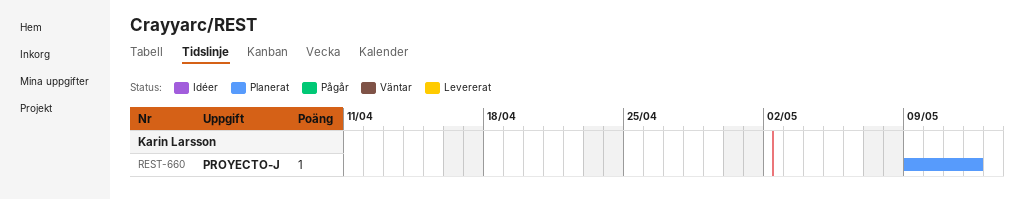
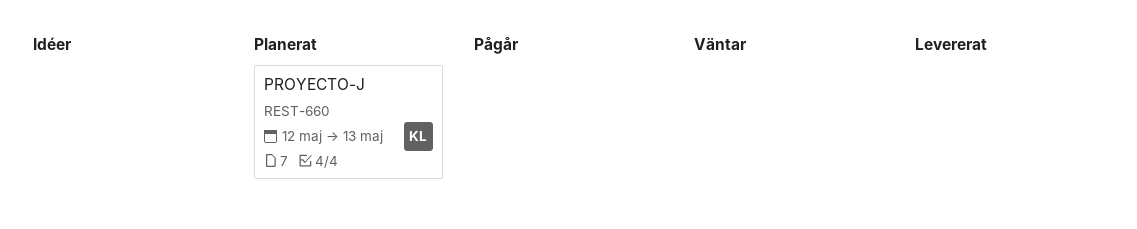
REST-660, start: May 9 -> May 12
REST-660, due: May 12 -> May 13

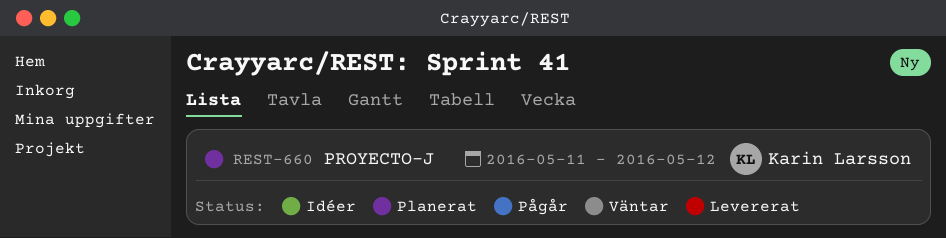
REST-660, start: May 12 -> May 11
REST-660, due: May 13 -> May 12

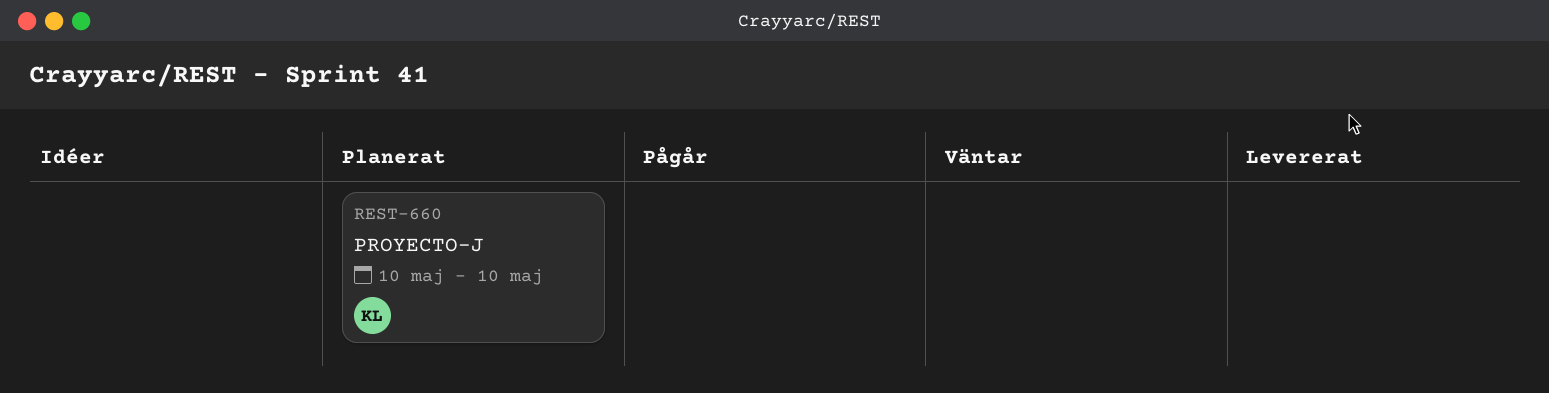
REST-660, start: May 11 -> May 10
REST-660, due: May 12 -> May 10

